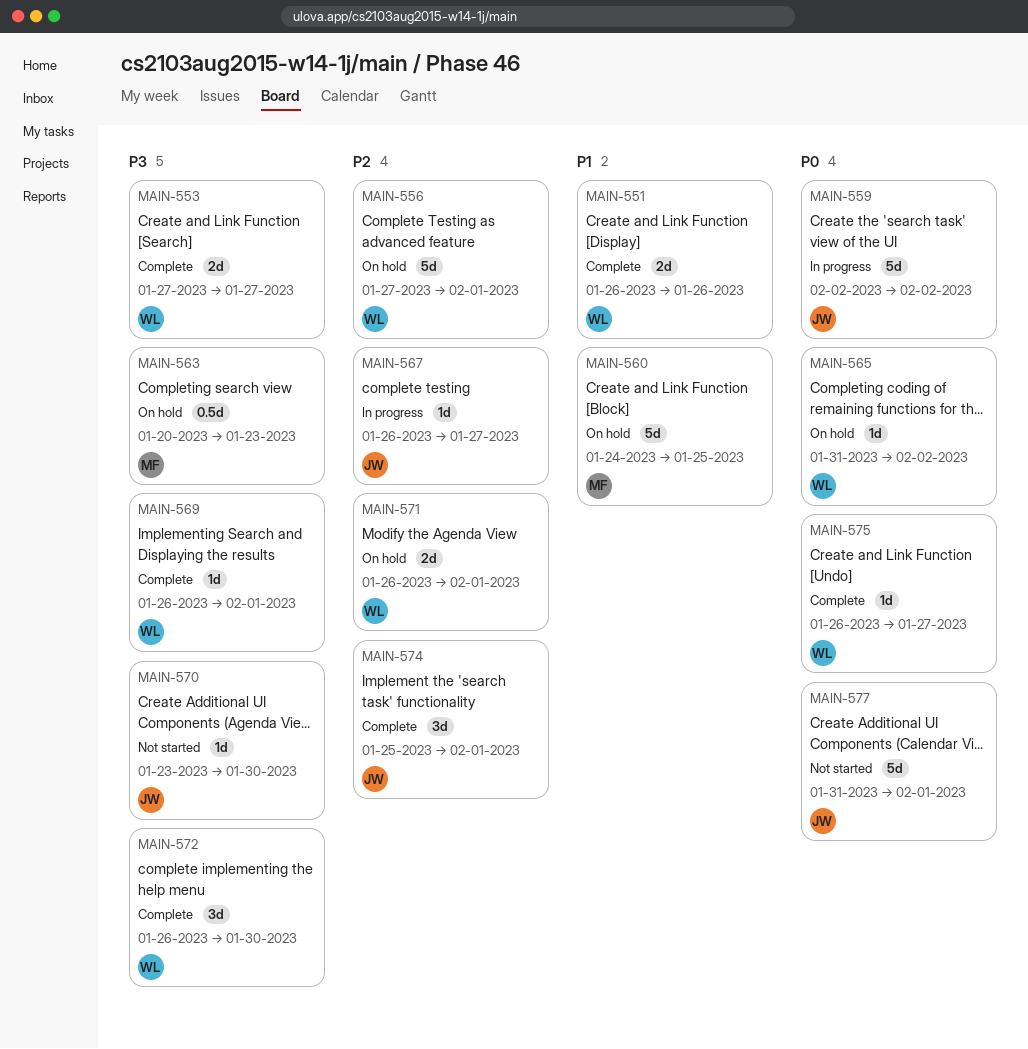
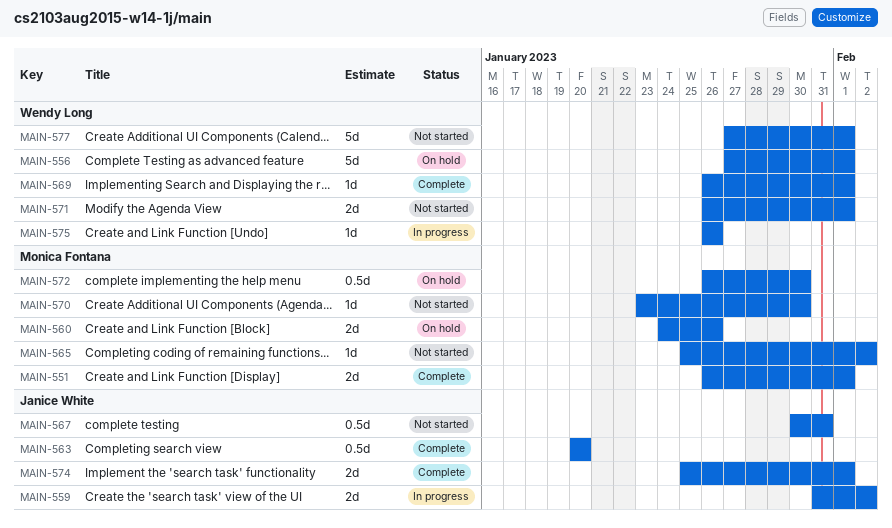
MAIN-551, owner: Wendy Long -> Monica Fontana
MAIN-551, due: Jan 26 -> Feb 1
MAIN-553: present -> none
MAIN-559, estimate: 5d -> 2d
MAIN-559, start: Feb 2 -> Jan 31
MAIN-560, estimate: 5d -> 2d
MAIN-560, due: Jan 25 -> Jan 26
MAIN-563, status: On hold -> Complete
MAIN-563, owner: Monica Fontana -> Janice White
MAIN-563, due: Jan 23 -> Jan 20
MAIN-565, status: On hold -> Not started
MAIN-565, owner: Wendy Long -> Monica Fontana
MAIN-565, start: Jan 31 -> Jan 25
MAIN-567, status: In progress -> Not started
MAIN-567, estimate: 1d -> 0.5d
MAIN-567, start: Jan 26 -> Jan 30
MAIN-567, due: Jan 27 -> Jan 31
MAIN-570, owner: Janice White -> Monica Fontana
MAIN-571, status: On hold -> Not started
MAIN-572, status: Complete -> On hold
MAIN-572, owner: Wendy Long -> Monica Fontana
MAIN-572, estimate: 3d -> 0.5d
MAIN-574, estimate: 3d -> 2d
MAIN-575, status: Complete -> In progress
MAIN-575, due: Jan 27 -> Jan 26
MAIN-577, owner: Janice White -> Wendy Long
MAIN-577, start: Jan 31 -> Jan 27

